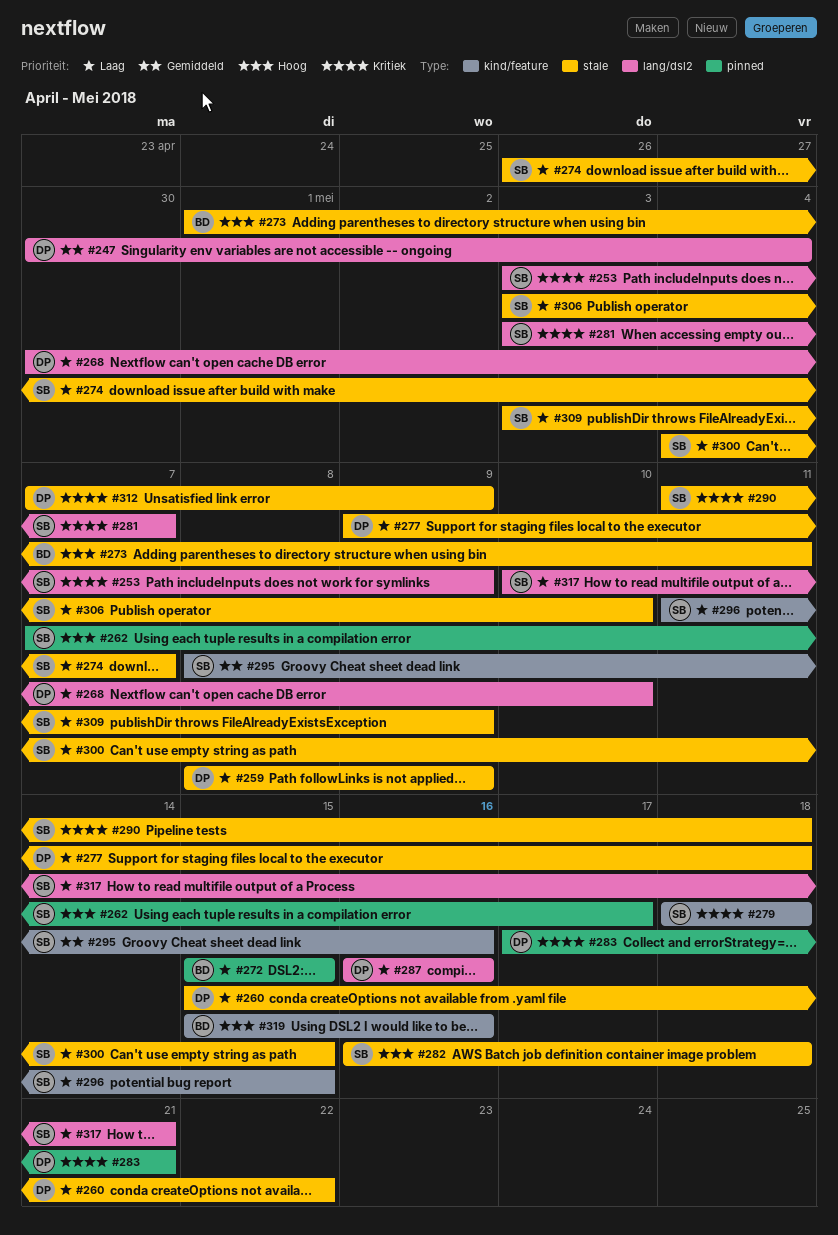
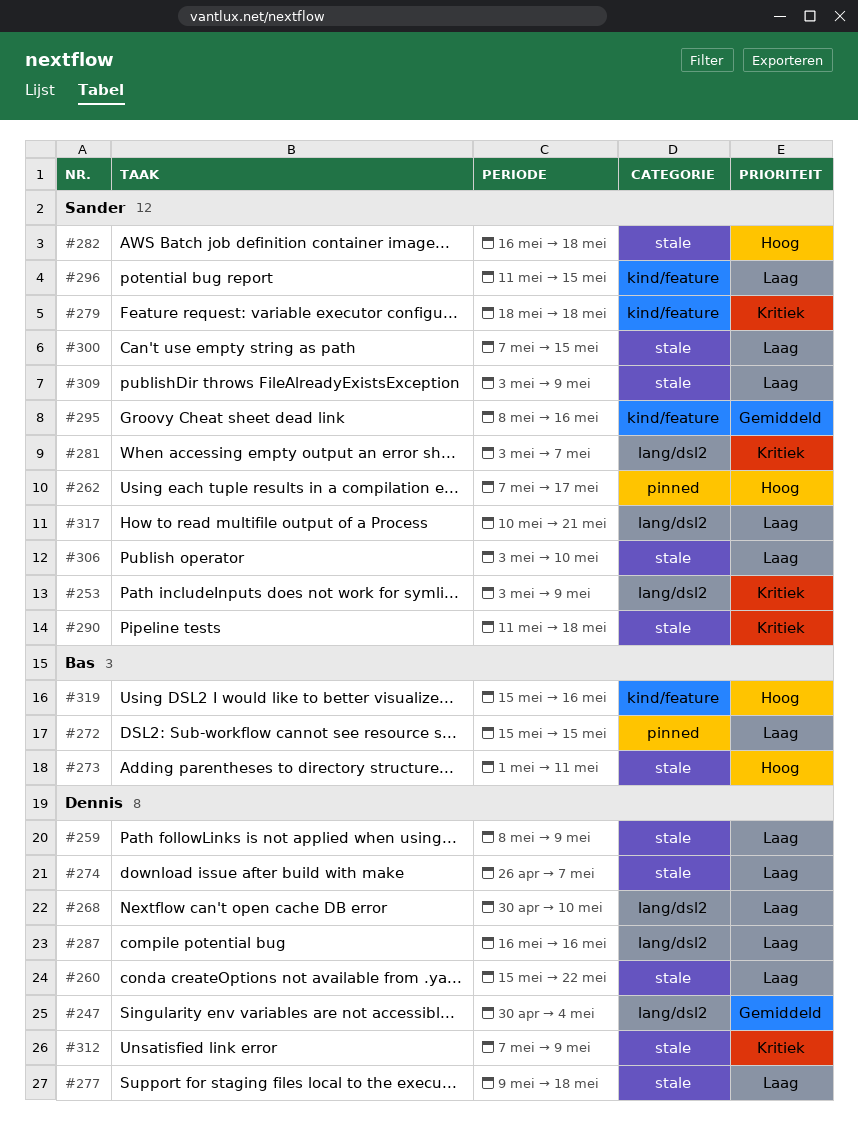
#274, owner: Sander -> Dennis
#283: present -> none
#300, start: May 4 -> May 7

